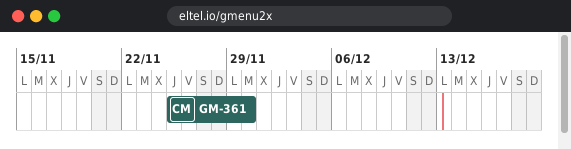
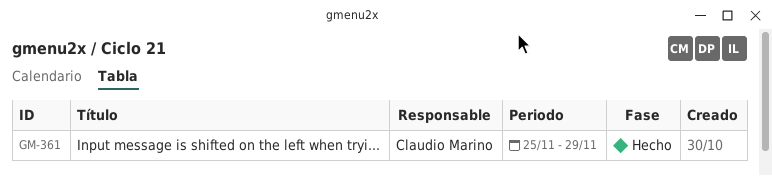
GM-361, due: Nov 30 -> Nov 29

